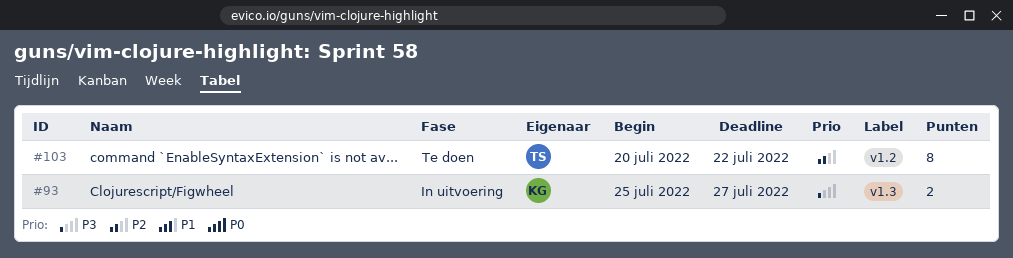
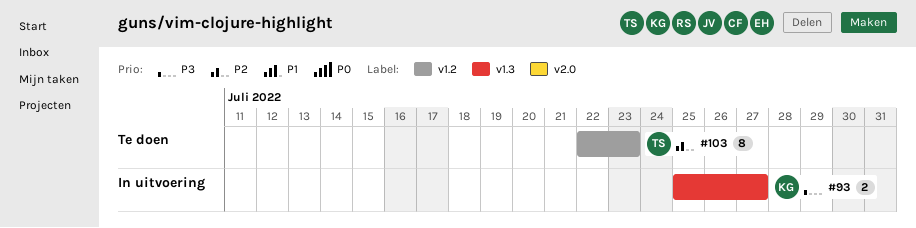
#103, start: Jul 20 -> Jul 22
#103, due: Jul 22 -> Jul 23

